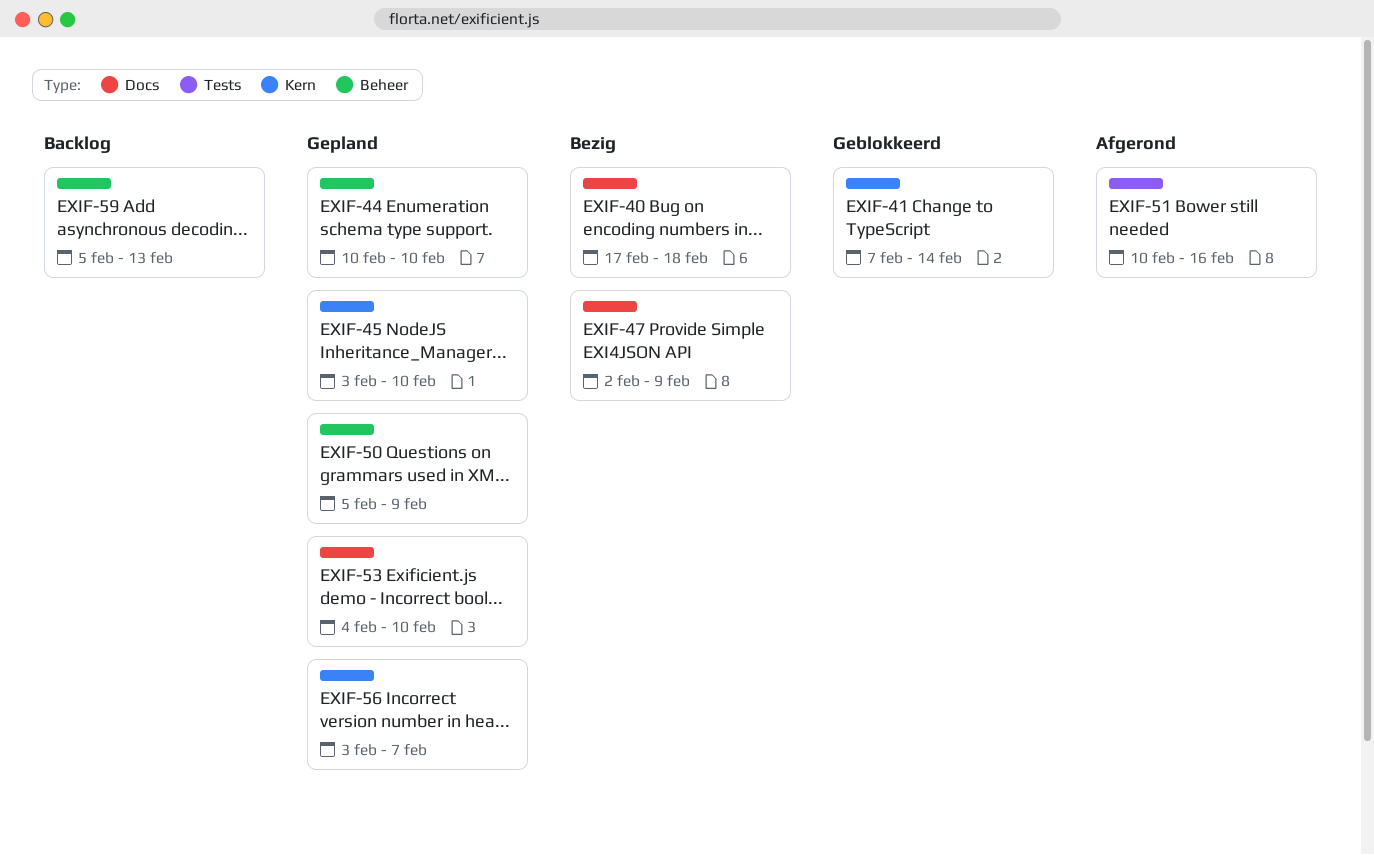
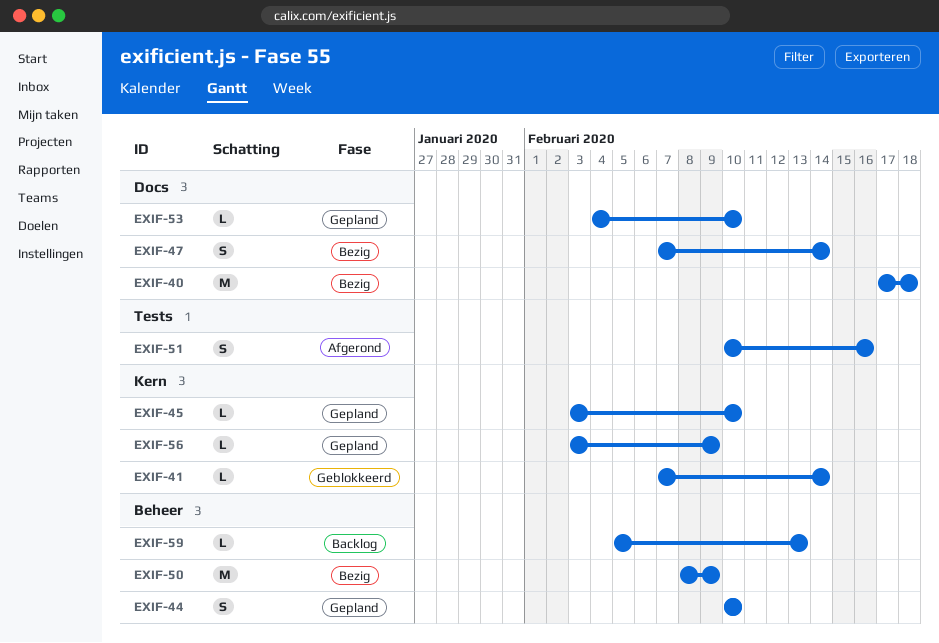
EXIF-47, start: Feb 2 -> Feb 7
EXIF-47, due: Feb 9 -> Feb 14
EXIF-50, status: Gepland -> Bezig
EXIF-50, start: Feb 5 -> Feb 8
EXIF-56, due: Feb 7 -> Feb 9

